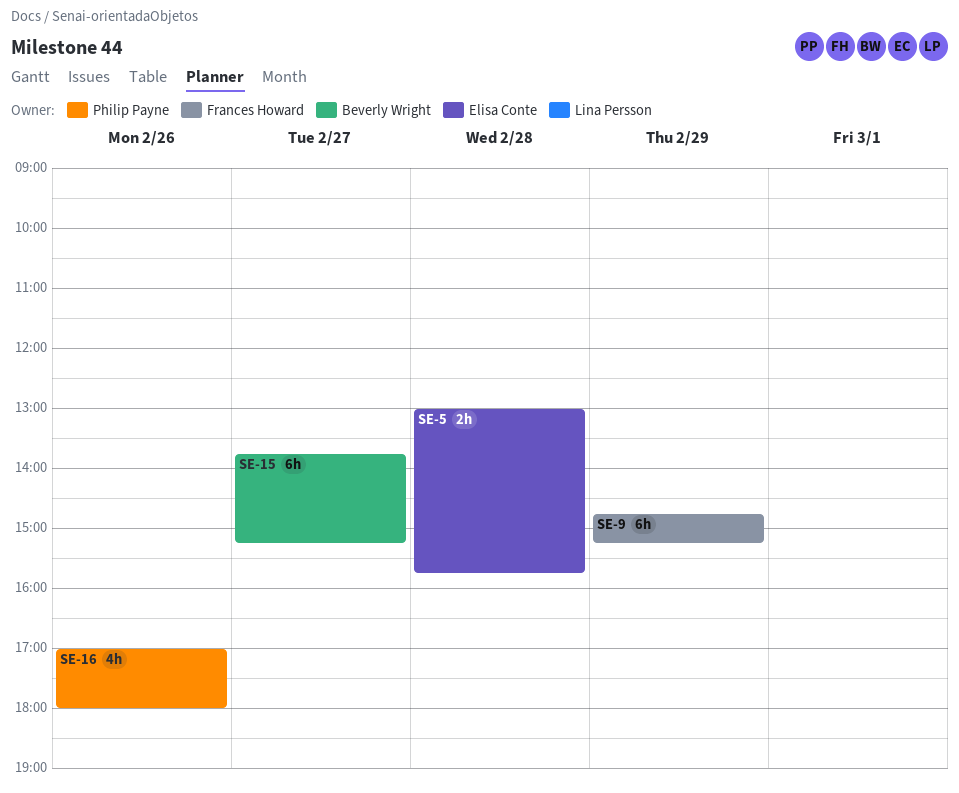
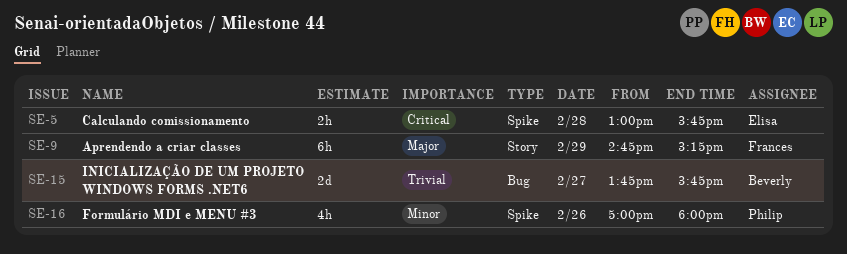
SE-15, estimate: 6h -> 2d
SE-15, ends: 15:15 -> 15:45

